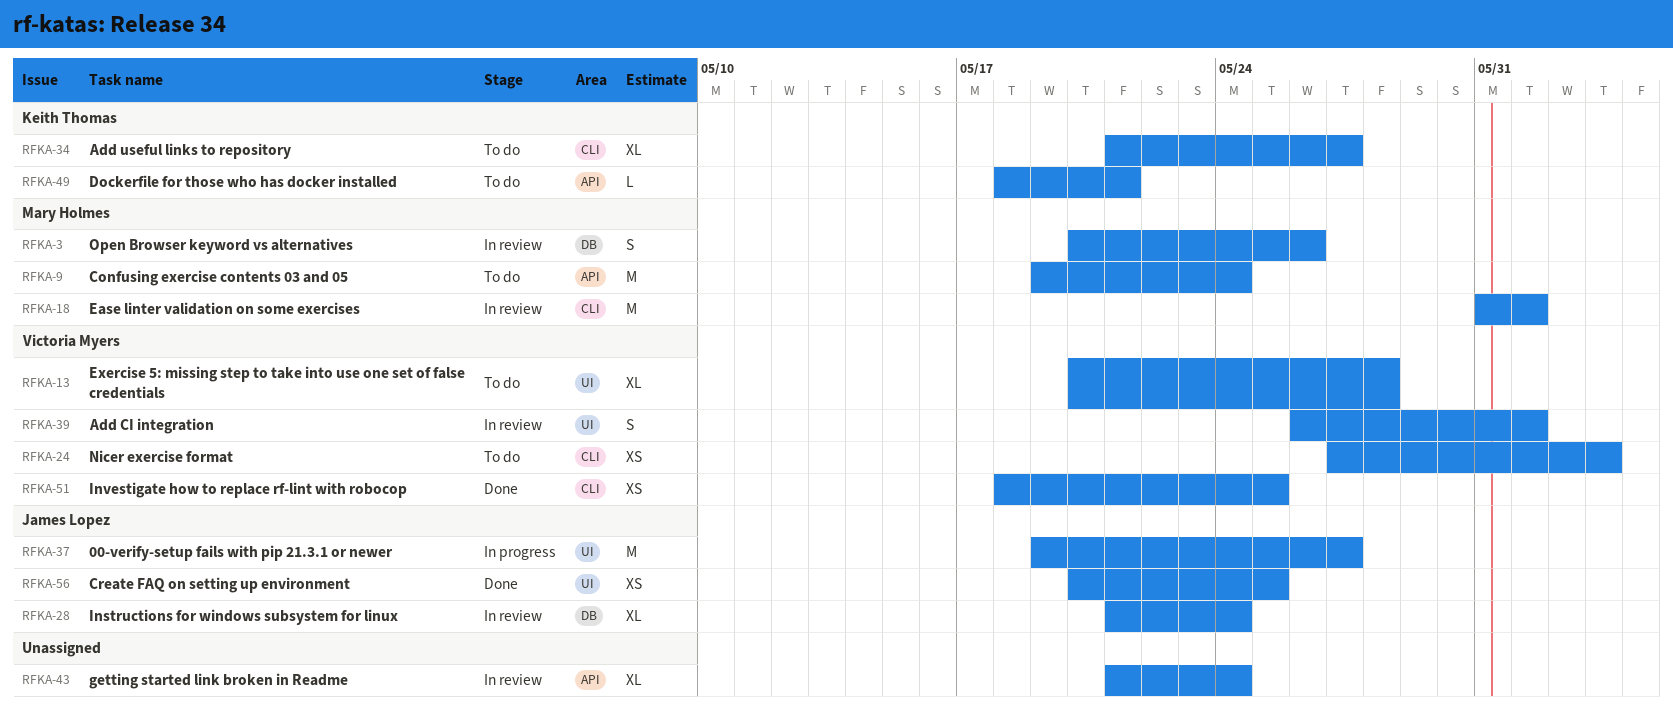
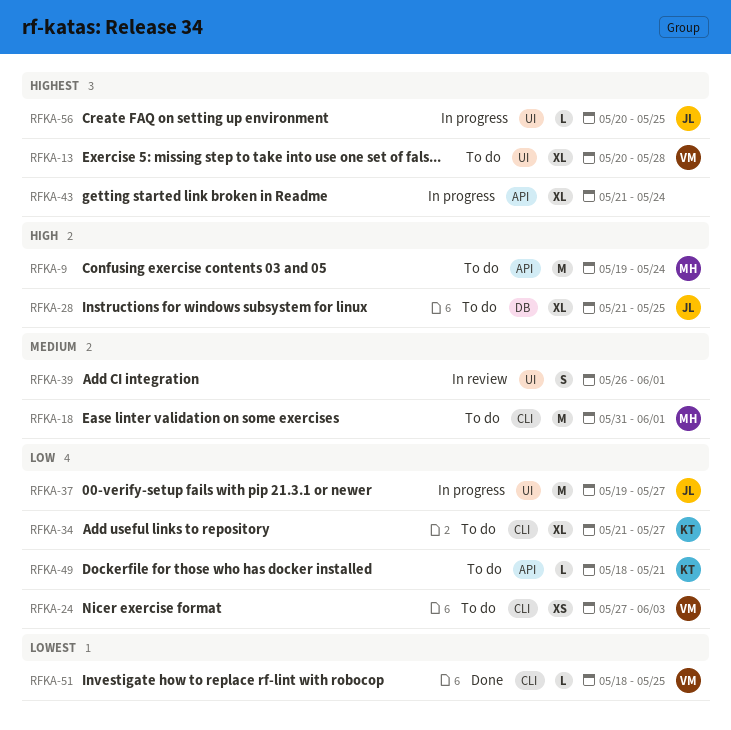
RFKA-3: present -> none
RFKA-18, status: In review -> To do
RFKA-28, status: In review -> To do
RFKA-28, due: May 24 -> May 25
RFKA-39, owner: Victoria Myers -> none
RFKA-43, status: In review -> In progress
RFKA-51, estimate: XS -> L
RFKA-56, status: Done -> In progress
RFKA-56, estimate: XS -> L

